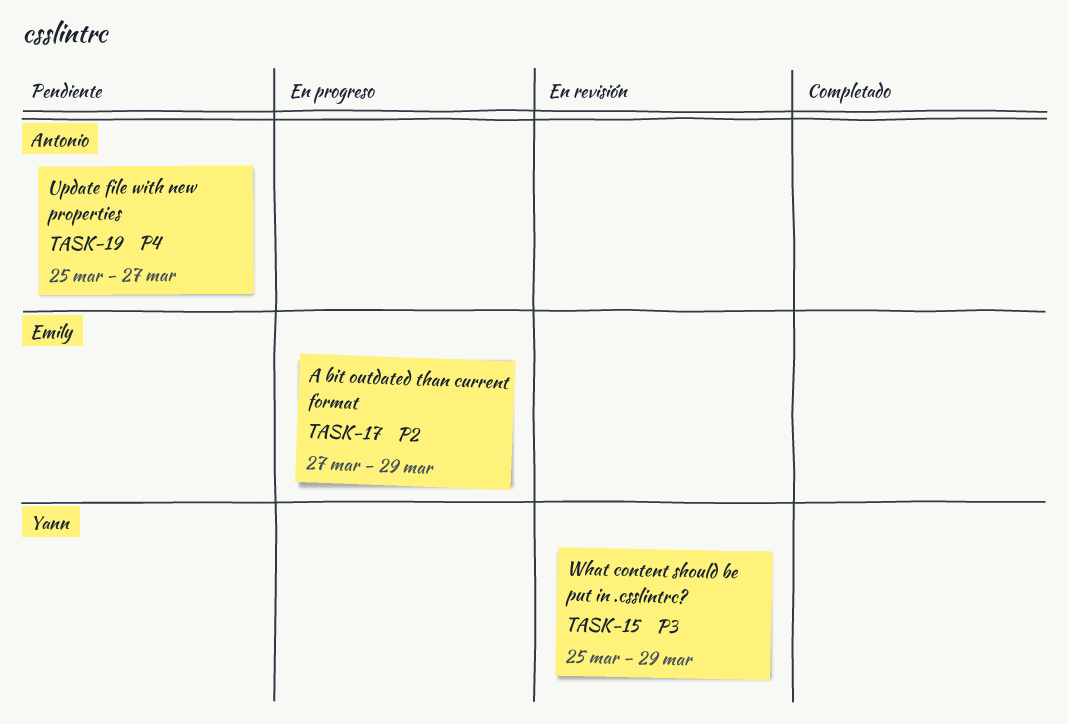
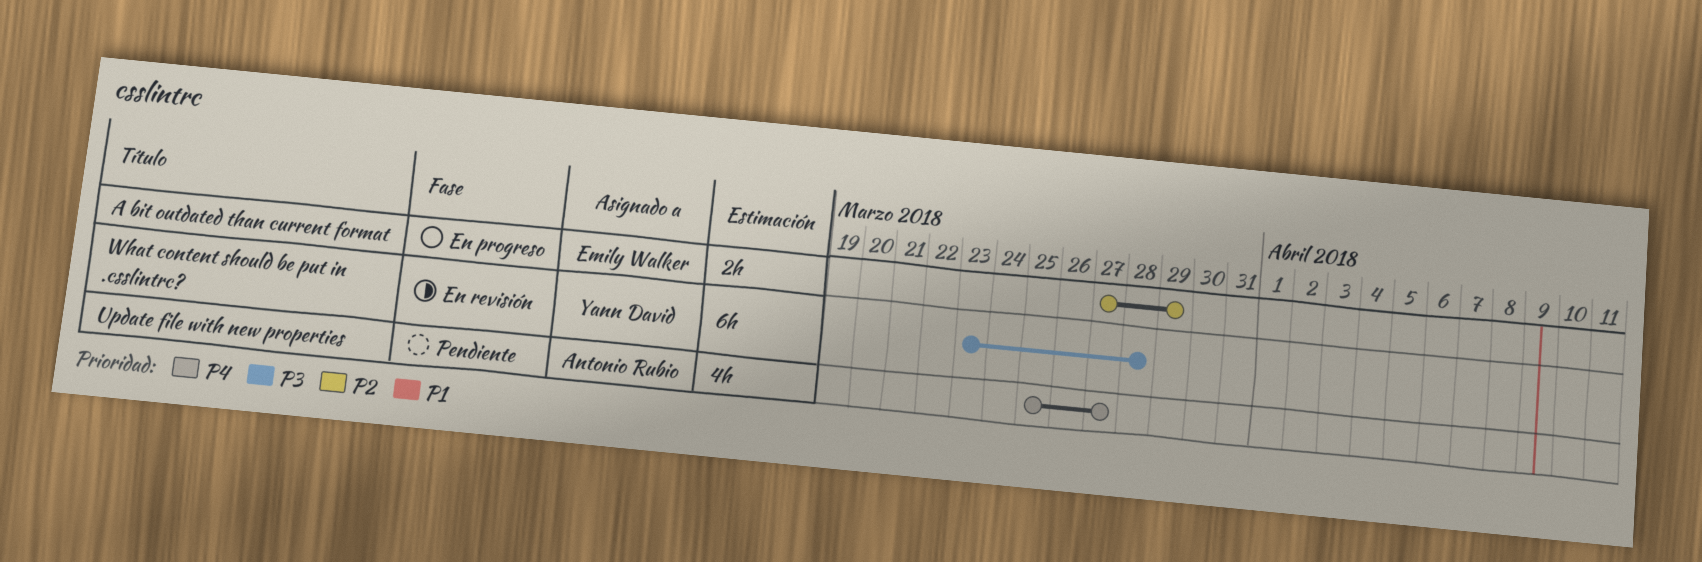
What content should be put in .csslintrc?, start: Mar 25 -> Mar 23
What content should be put in .csslintrc?, due: Mar 29 -> Mar 28

